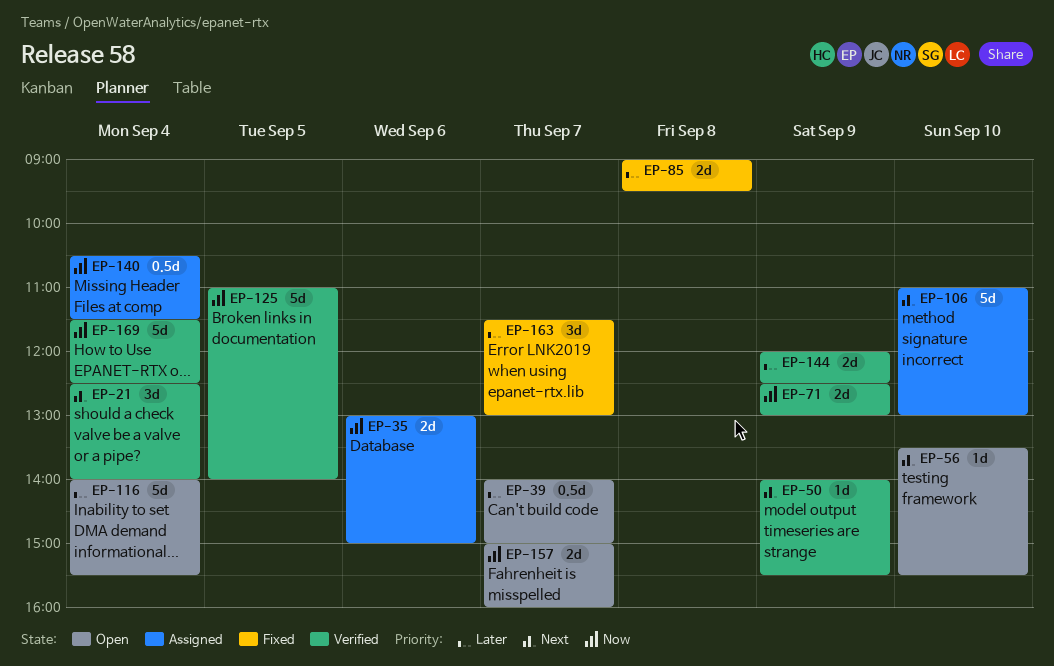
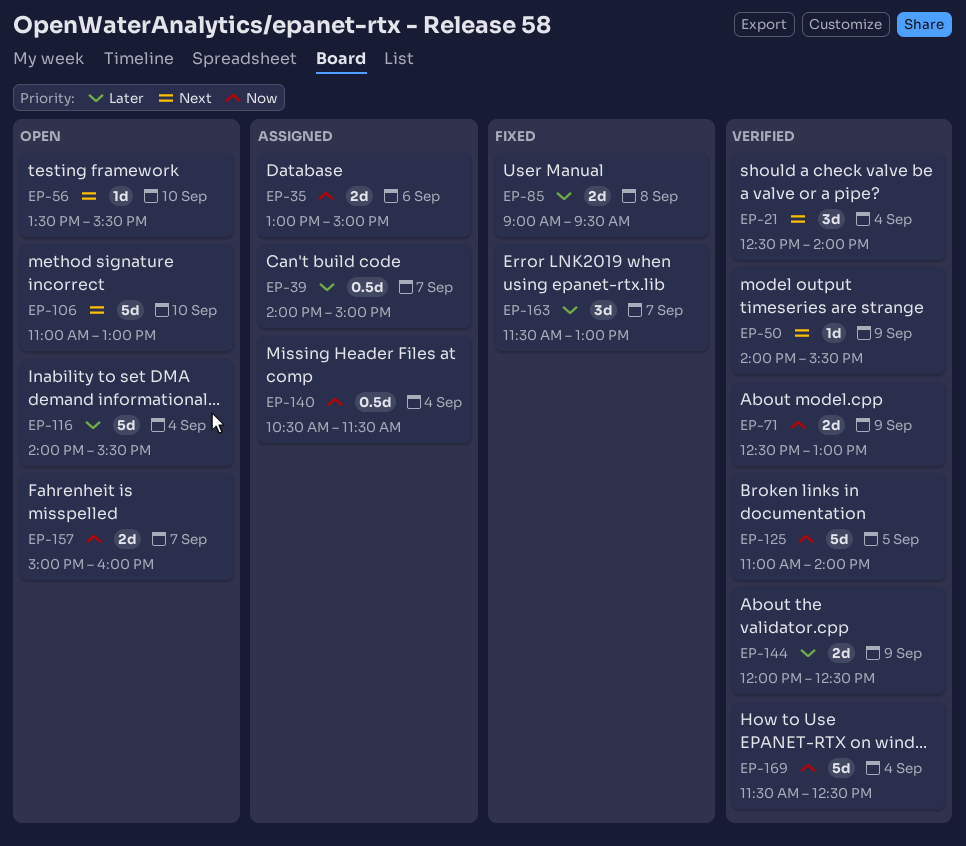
EP-39, status: Open -> Assigned
EP-106, status: Assigned -> Open

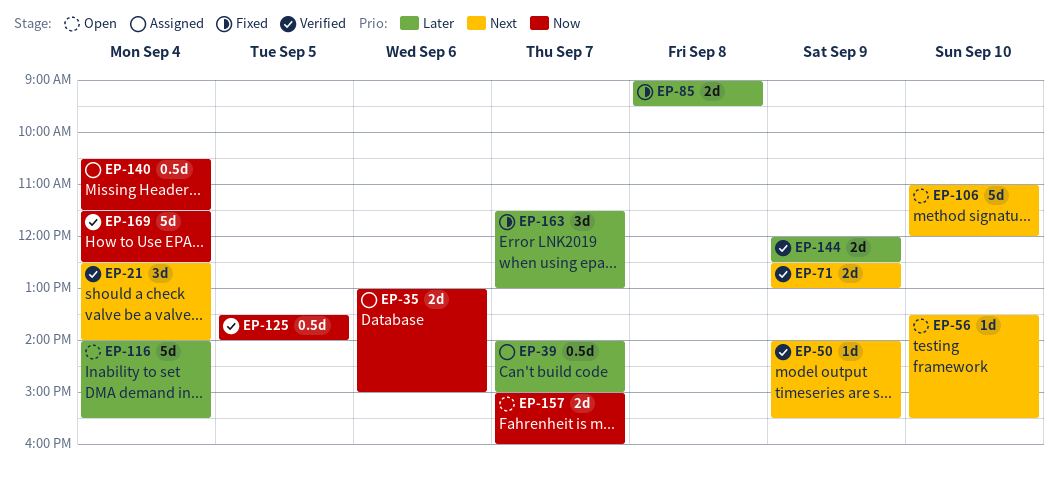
EP-71, priority: Now -> Next
EP-106, ends: 13:00 -> 12:00
EP-125, estimate: 5d -> 0.5d
EP-125, begins: 11:00 -> 13:30

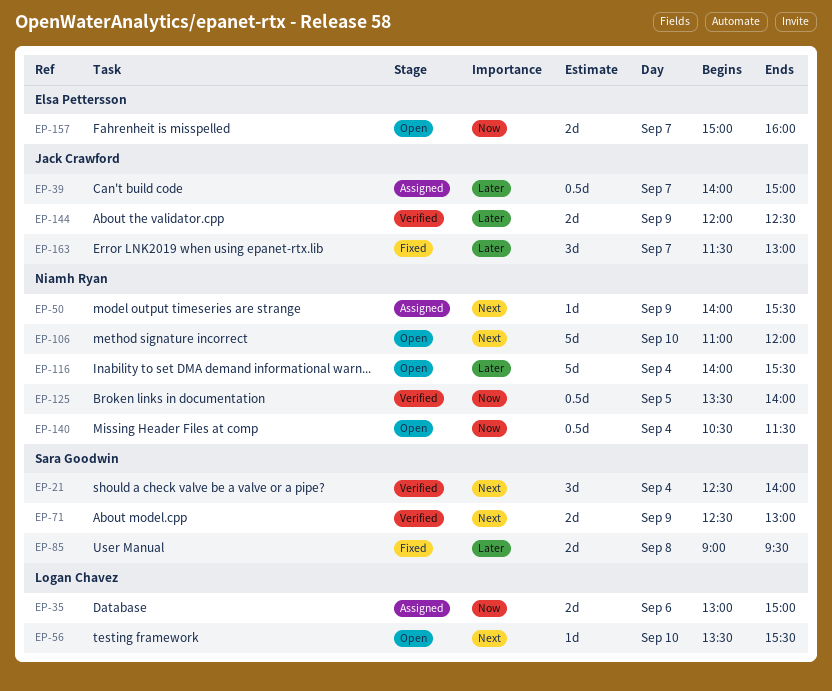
EP-50, status: Verified -> Assigned
EP-140, status: Assigned -> Open
EP-169: present -> none

